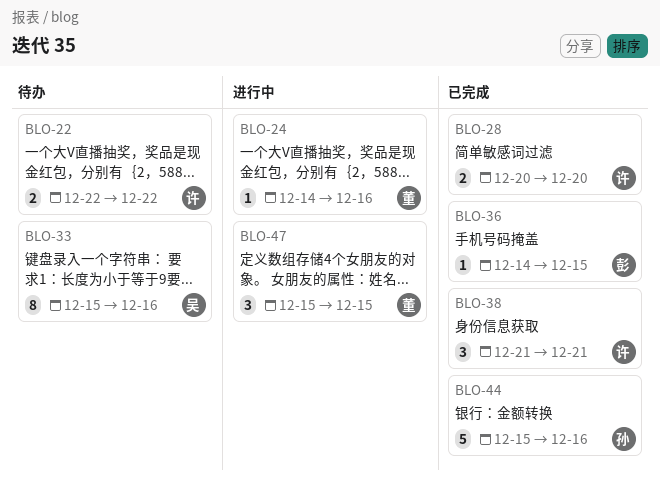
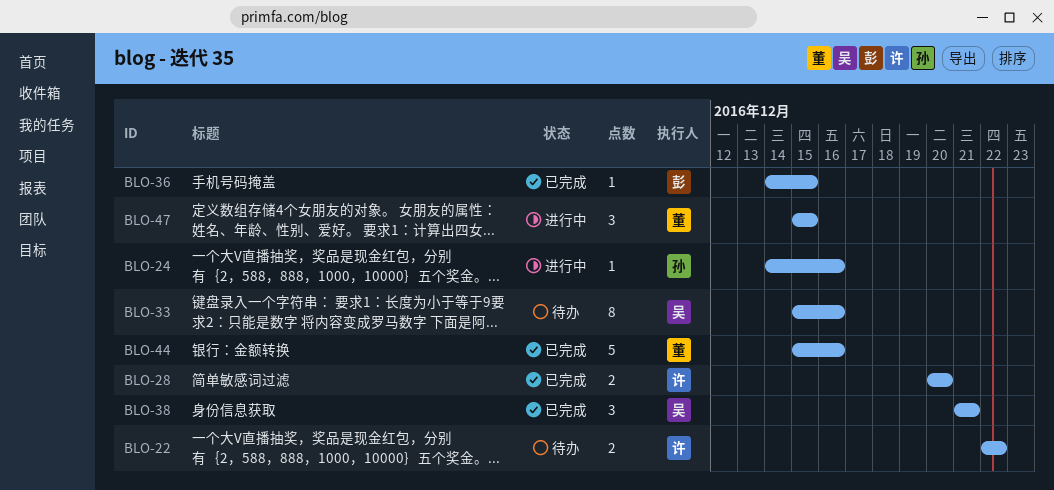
BLO-24, owner: 董 -> 孙
BLO-38, owner: 许 -> 吴
BLO-44, owner: 孙 -> 董

